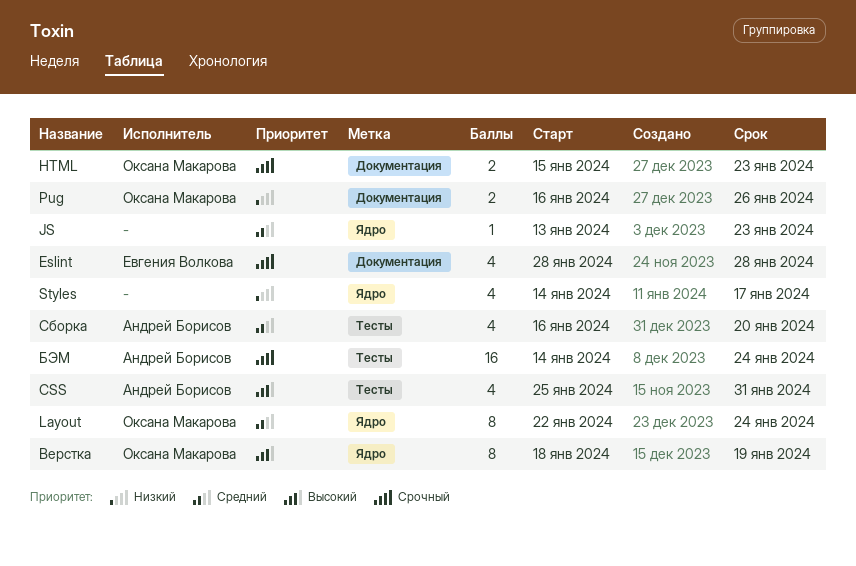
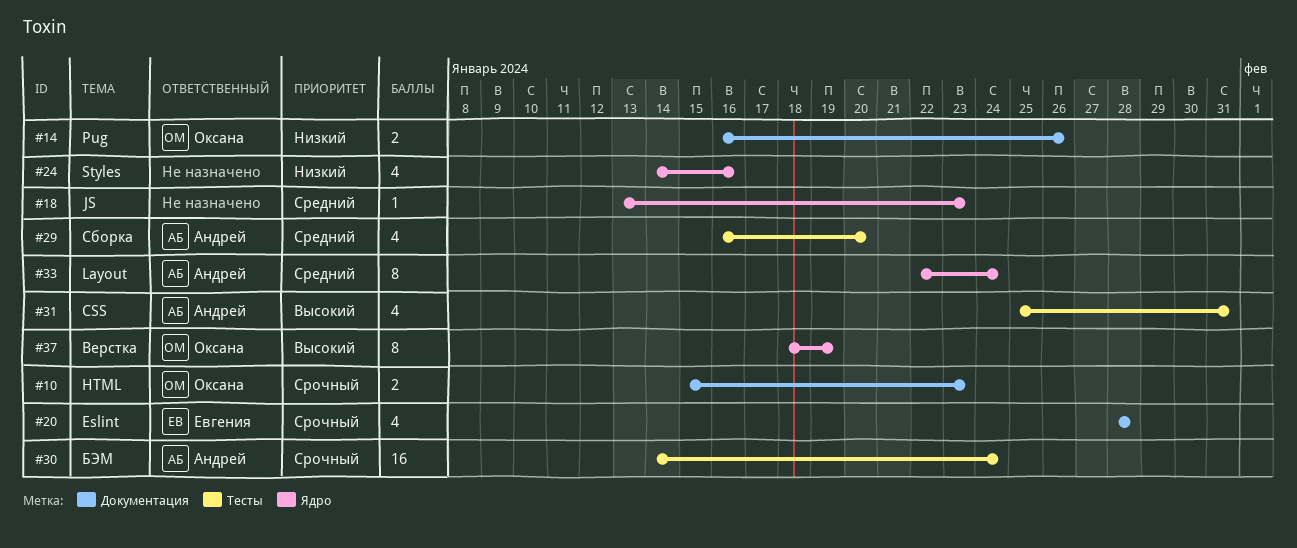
Layout, owner: Оксана Макарова -> Андрей Борисов
Styles, due: Jan 17 -> Jan 16

